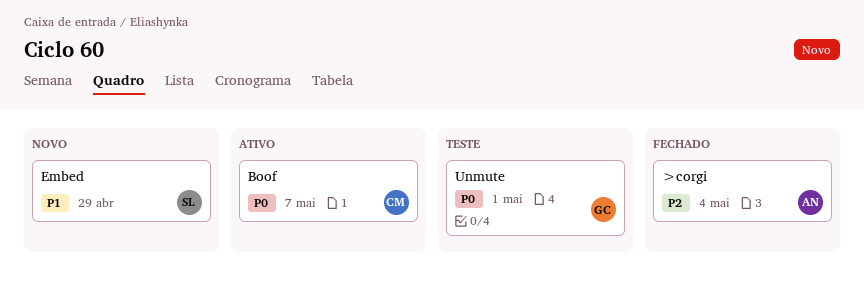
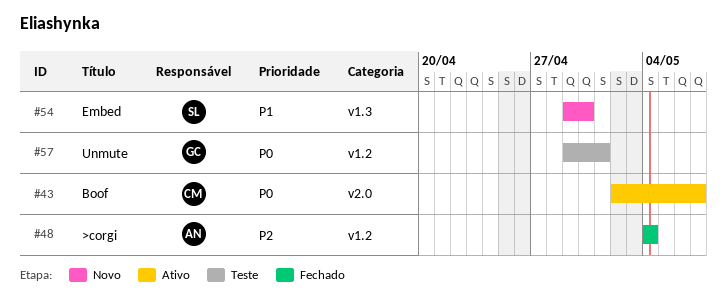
Embed, due: Apr 29 -> Apr 30

